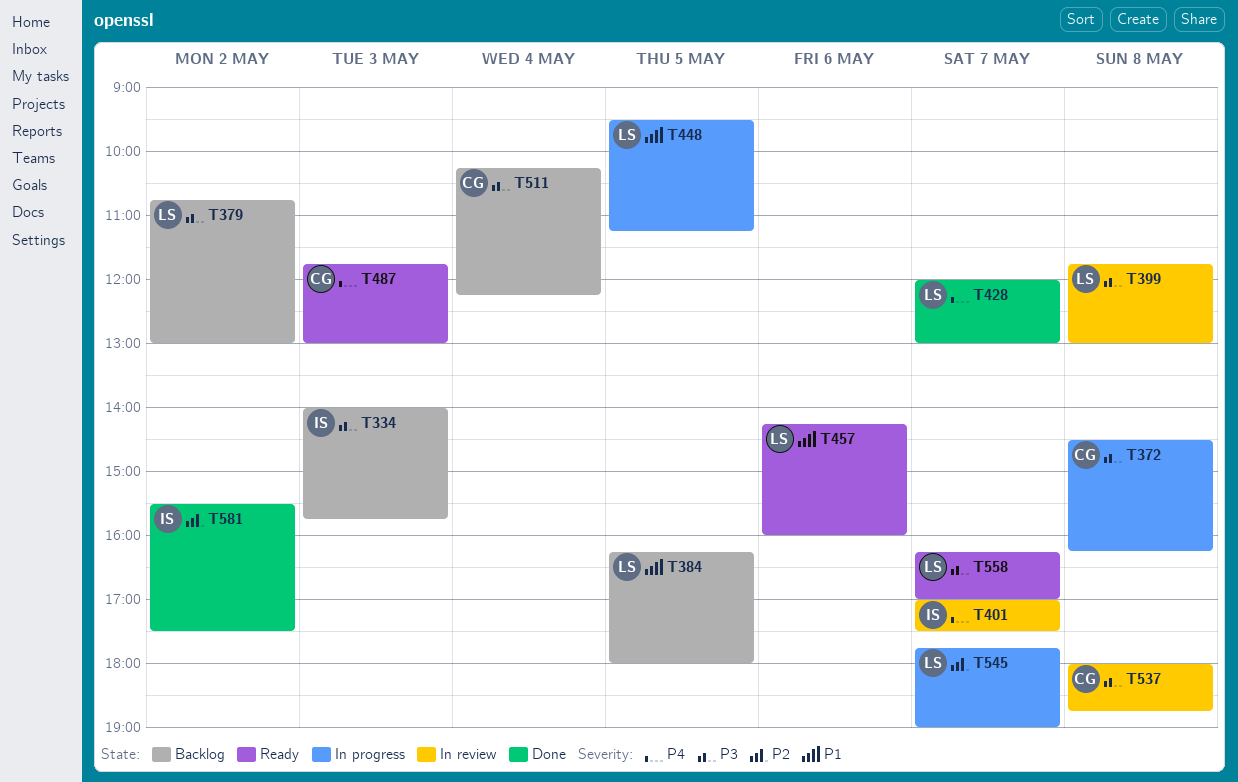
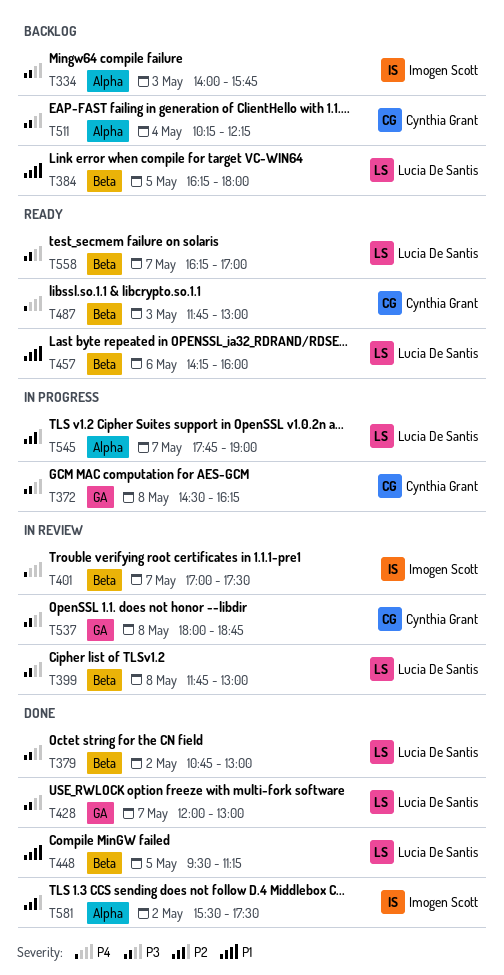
T379, status: Backlog -> Done
T428, priority: P4 -> P3
T448, status: In progress -> Done

